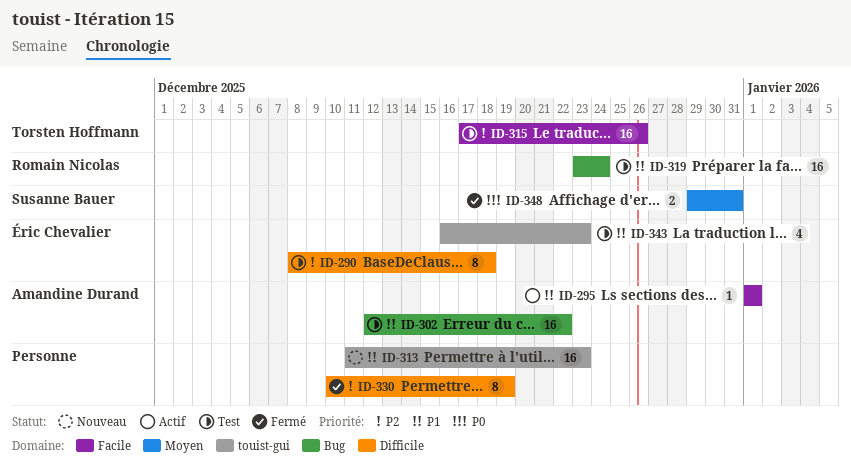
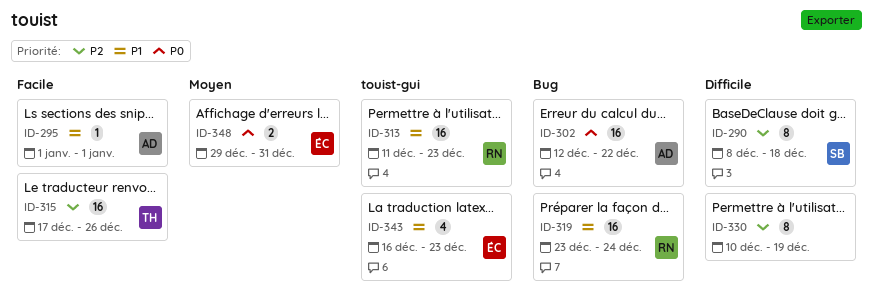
ID-290, owner: Éric Chevalier -> Susanne Bauer
ID-302, priority: P1 -> P0
ID-313, owner: none -> Romain Nicolas
ID-348, owner: Susanne Bauer -> Éric Chevalier

